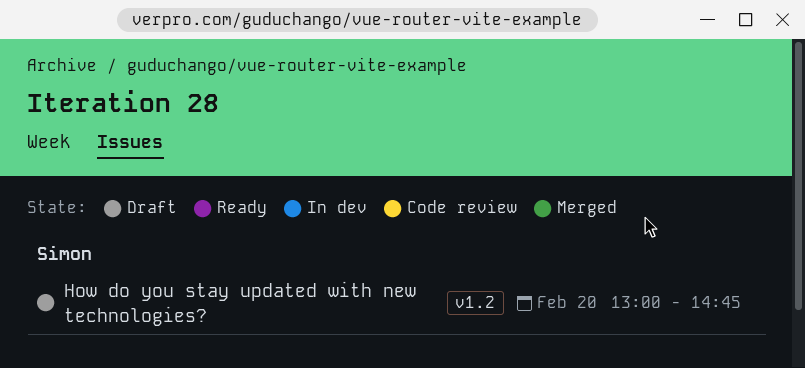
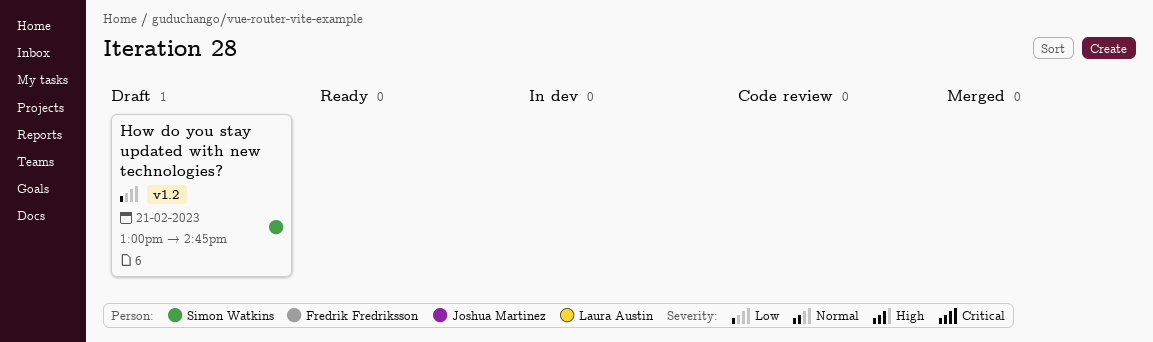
How do you stay updated with new technologies?, day: Feb 20 -> Feb 21

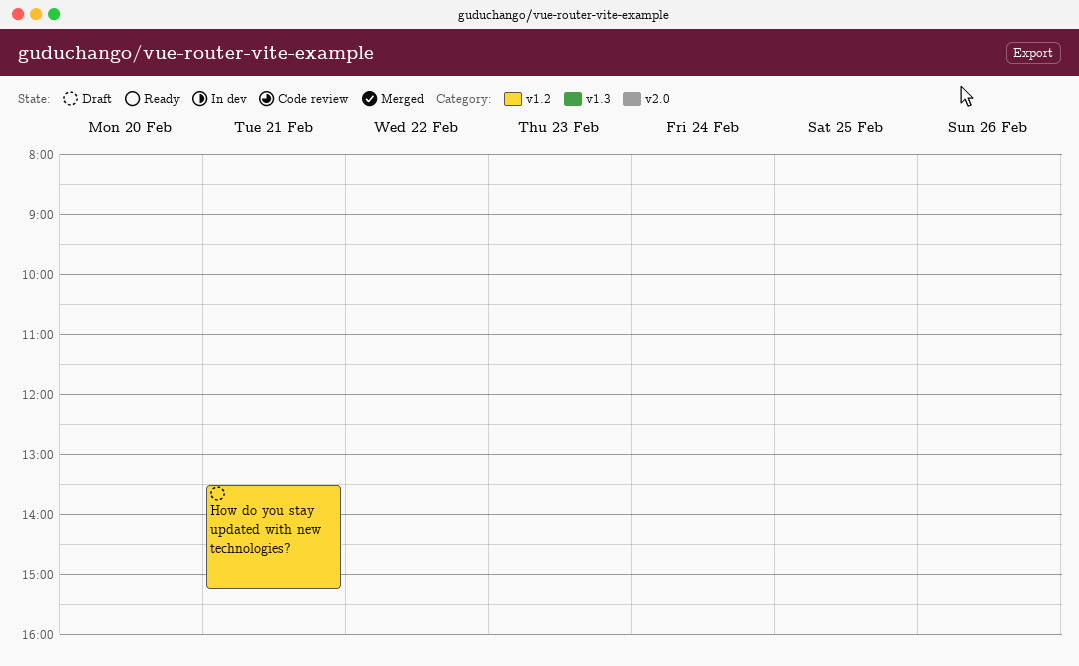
How do you stay updated with new technologies?, begins: 13:00 -> 13:30
How do you stay updated with new technologies?, ends: 14:45 -> 15:15

